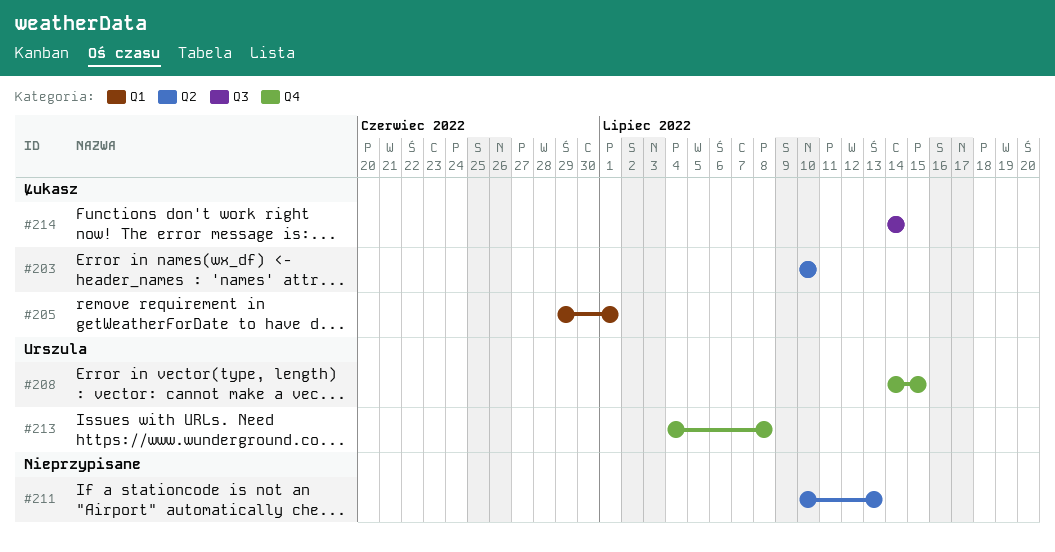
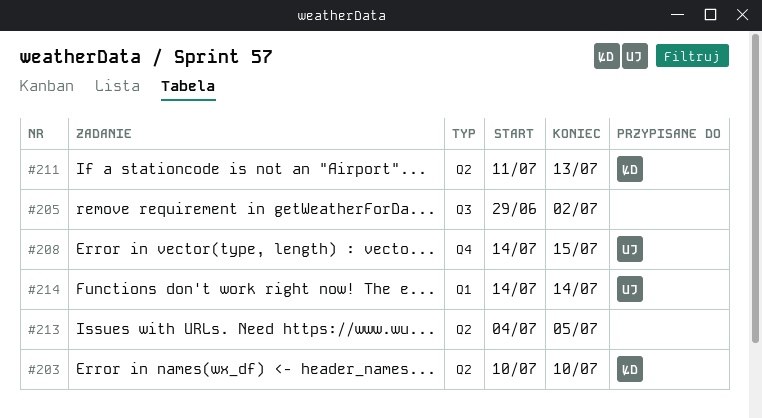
#205, owner: Łukasz -> none
#205, label: Q1 -> Q3
#205, due: Jul 1 -> Jul 2
#211, owner: none -> Łukasz
#211, start: Jul 10 -> Jul 11
#213, owner: Urszula -> none
#213, label: Q4 -> Q2
#213, due: Jul 8 -> Jul 5
#214, owner: Łukasz -> Urszula
#214, label: Q3 -> Q1

